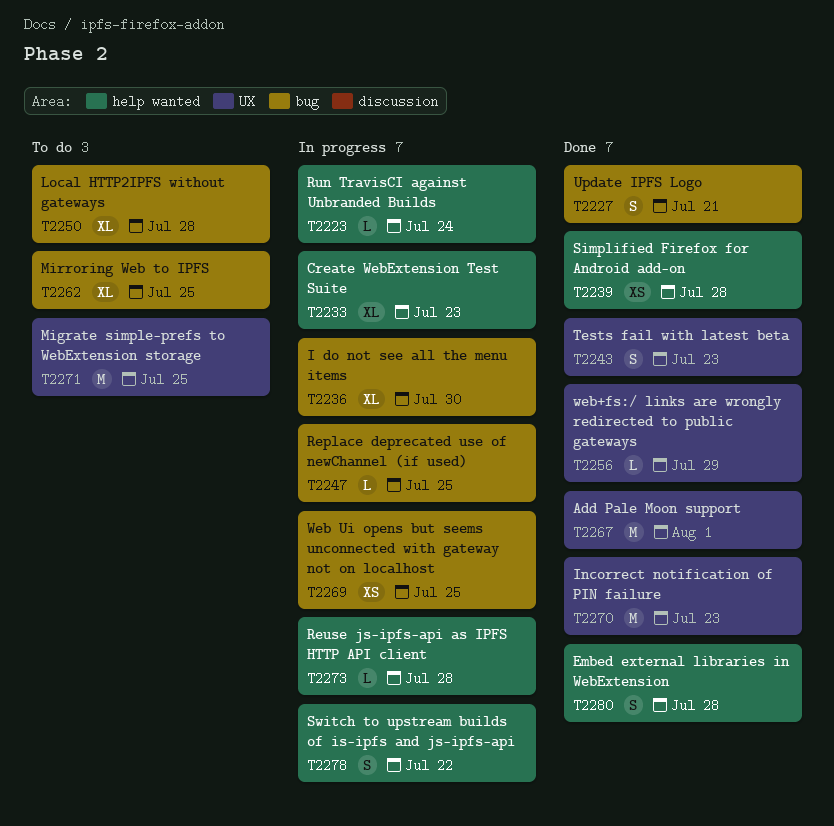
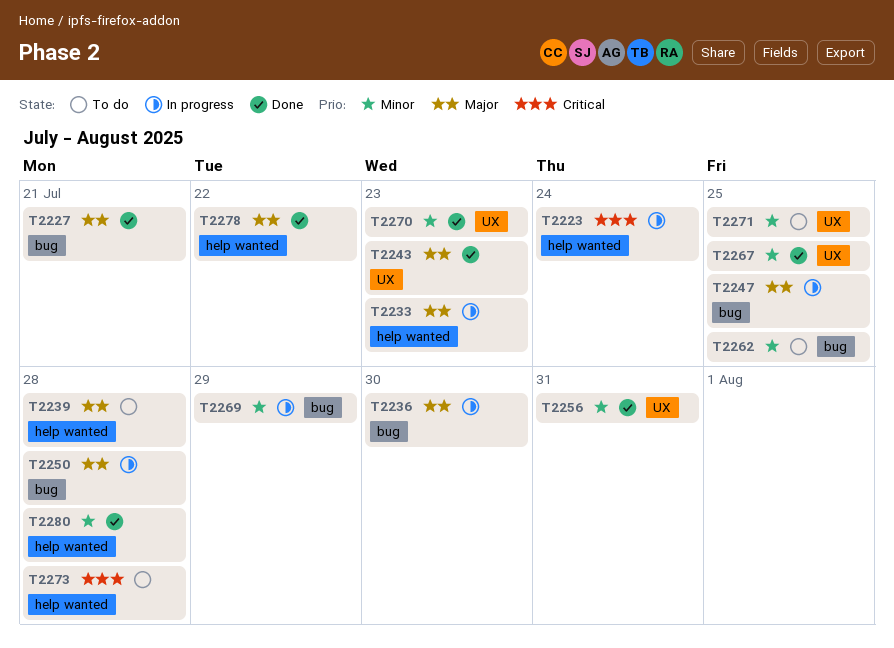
T2239, status: Done -> To do
T2250, status: To do -> In progress
T2256, due: Jul 29 -> Jul 31
T2267, due: Aug 1 -> Jul 25
T2269, due: Jul 25 -> Jul 29
T2273, status: In progress -> To do
T2278, status: In progress -> Done

